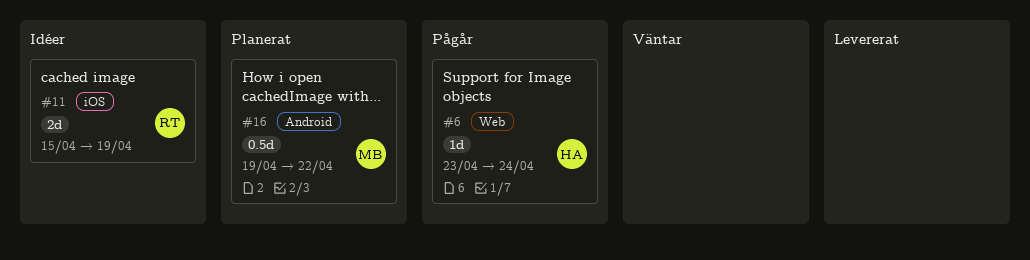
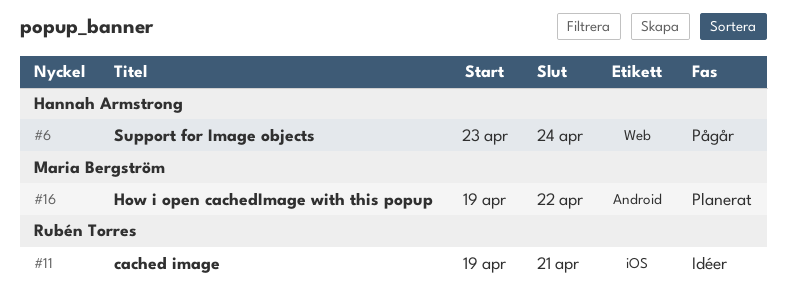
#11, start: Apr 15 -> Apr 19
#11, due: Apr 19 -> Apr 21

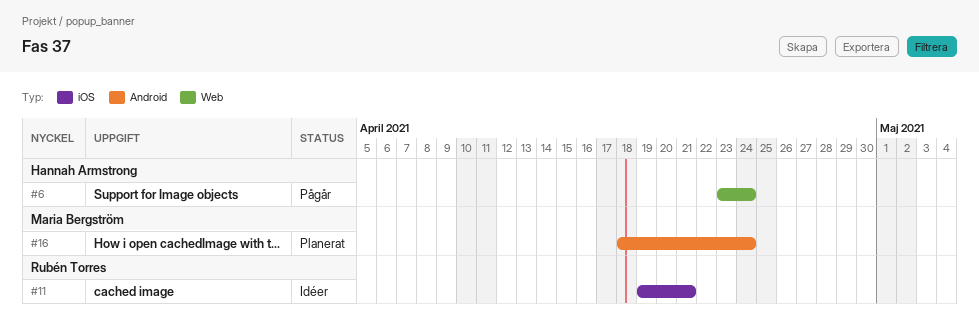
#16, start: Apr 19 -> Apr 18
#16, due: Apr 22 -> Apr 24

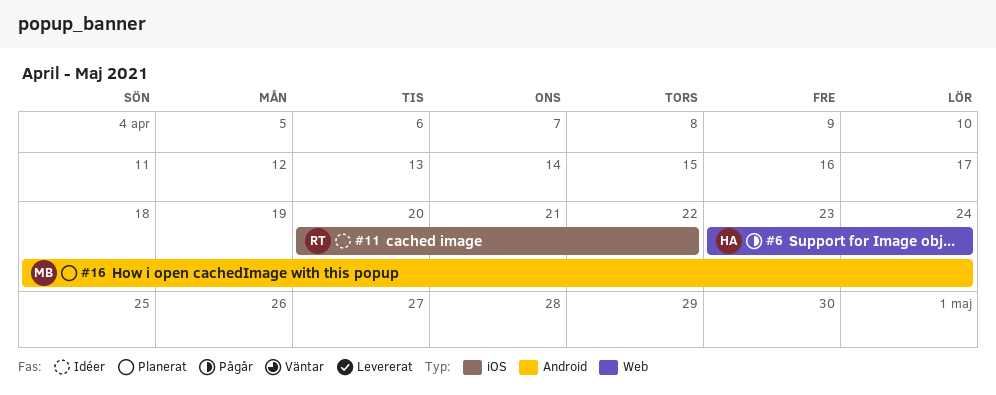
#11, start: Apr 19 -> Apr 20
#11, due: Apr 21 -> Apr 22

